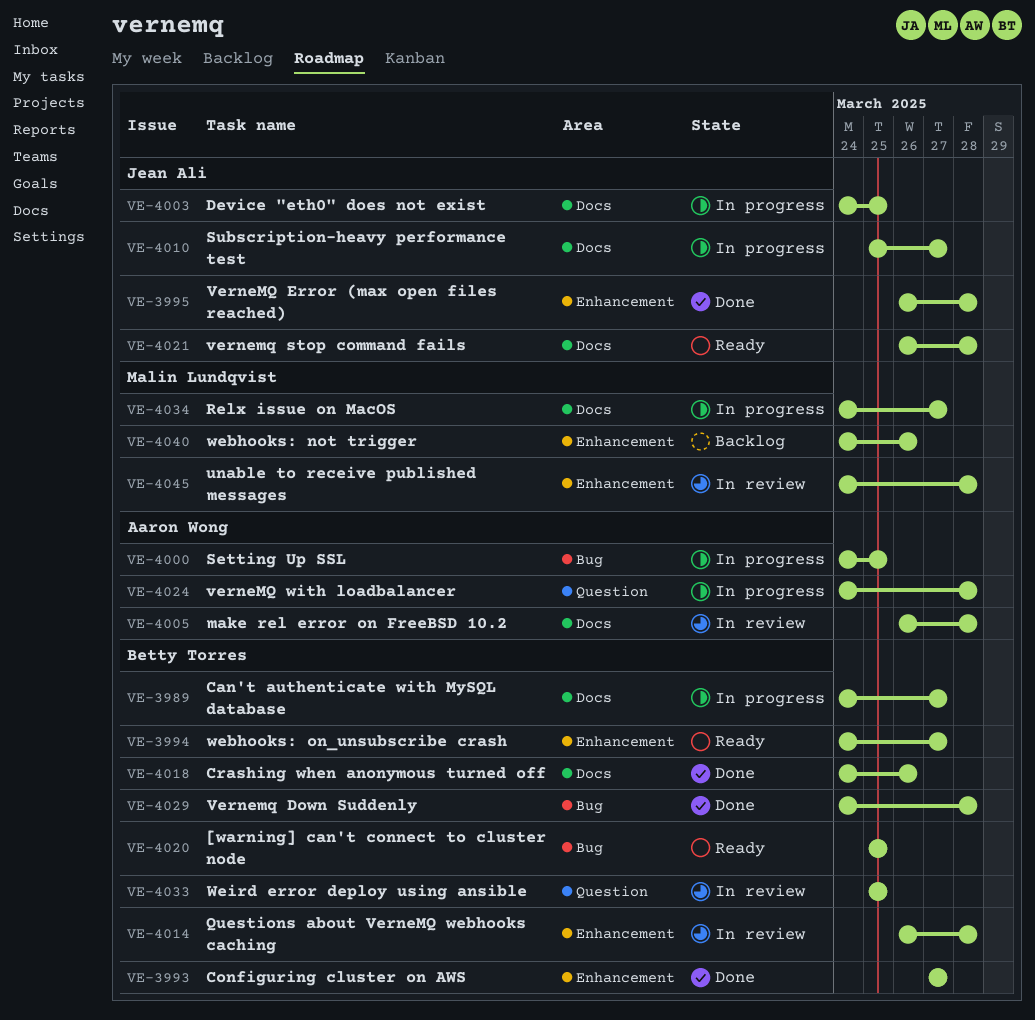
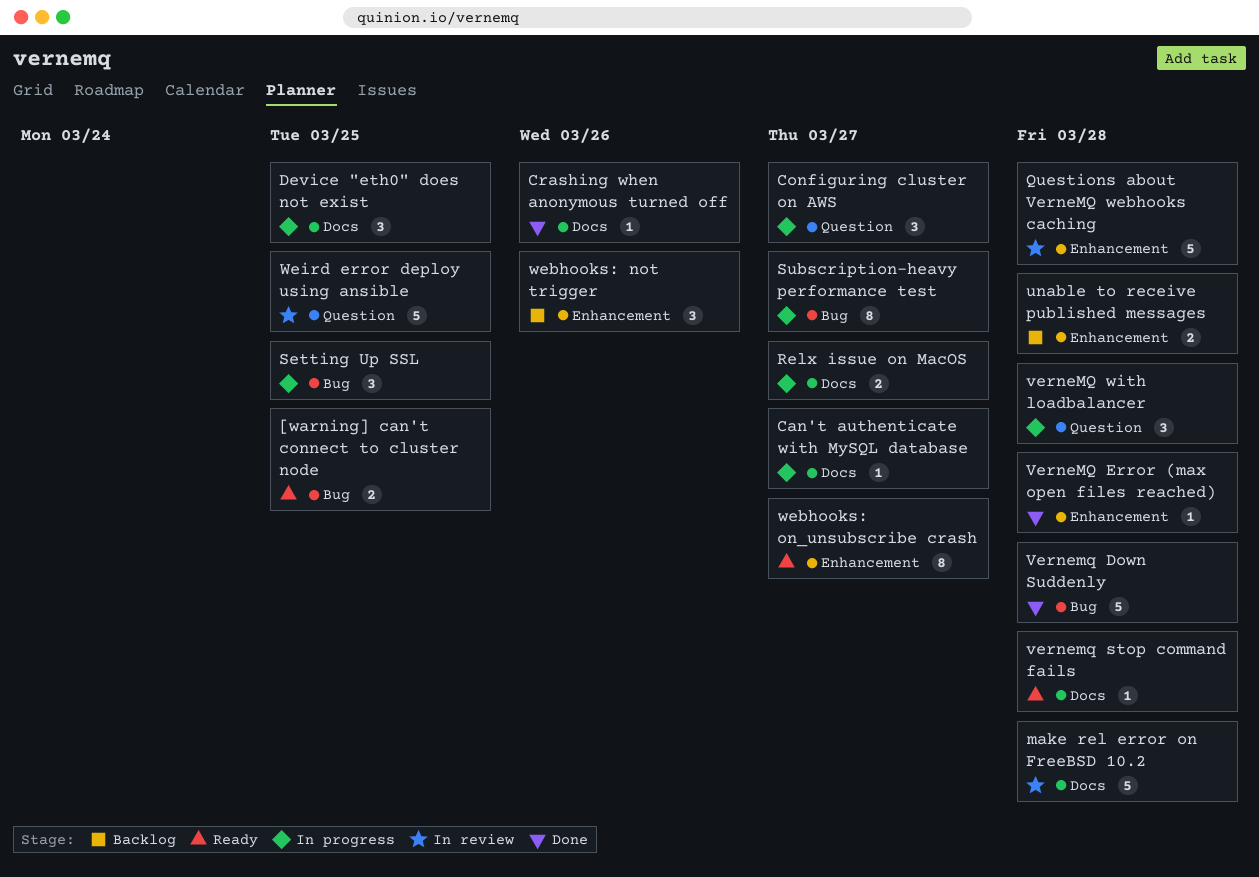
Configuring cluster on AWS, status: Done -> In progress
Configuring cluster on AWS, label: Enhancement -> Question
Subscription-heavy performance test, label: Docs -> Bug
unable to receive published messages, status: In review -> Backlog

